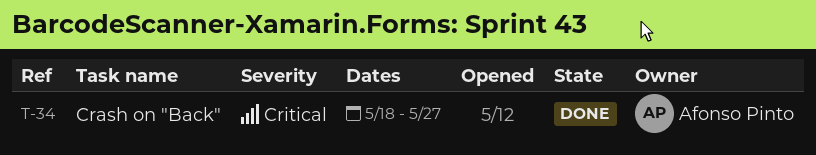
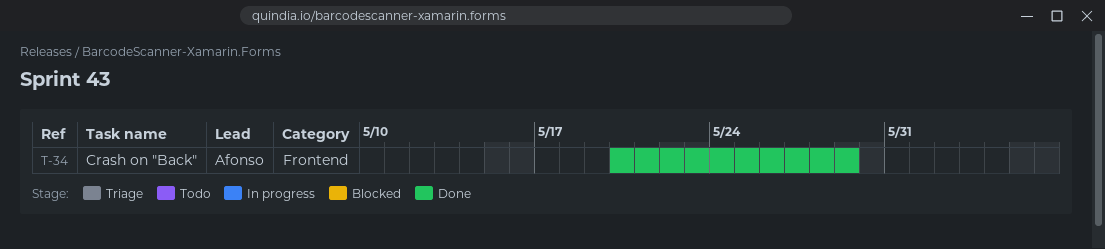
T-34, start: May 18 -> May 20
T-34, due: May 27 -> May 29

